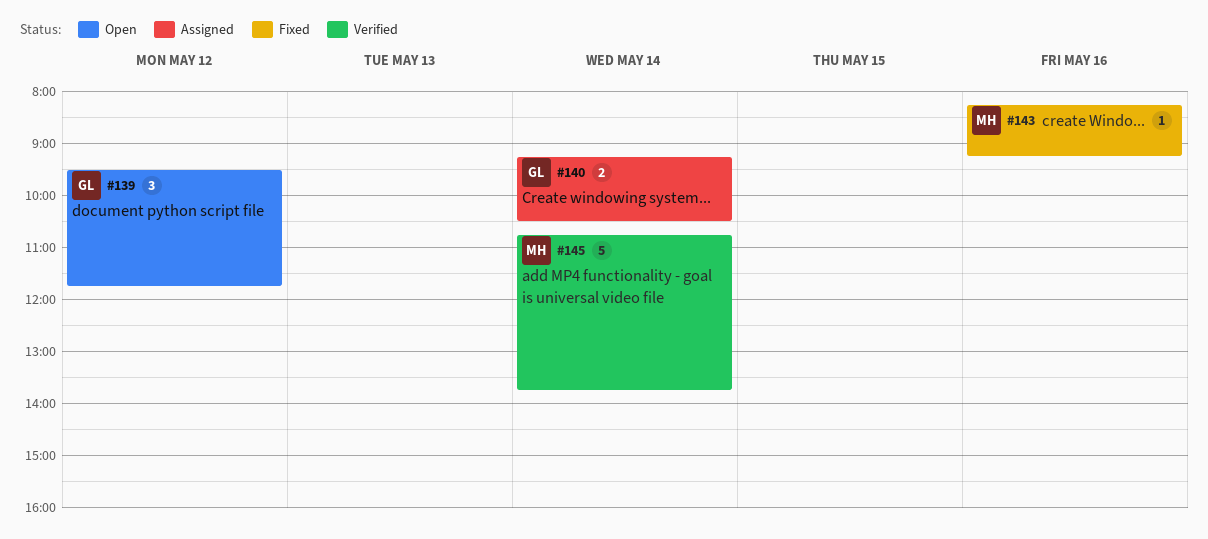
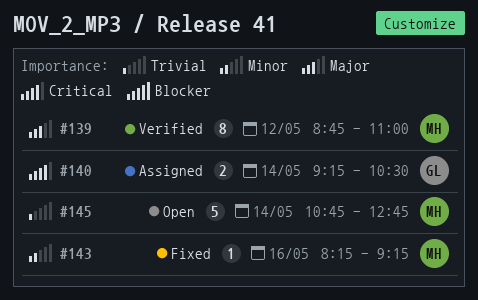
#139, status: Open -> Verified
#139, owner: GL -> MH
#139, estimate: 3 -> 8
#139, begins: 09:30 -> 08:45
#139, ends: 11:45 -> 11:00
#145, status: Verified -> Open
#145, ends: 13:45 -> 12:45

